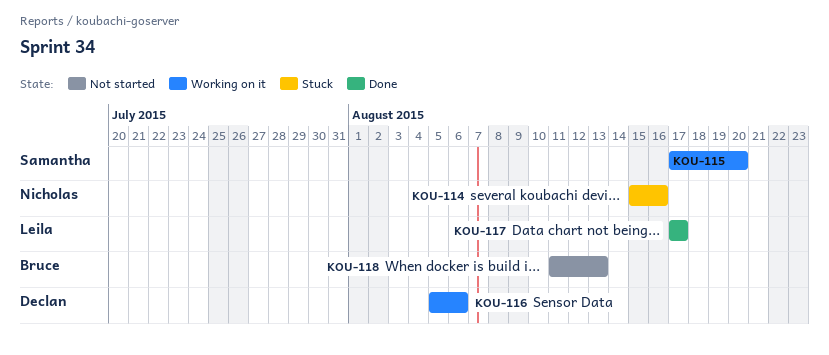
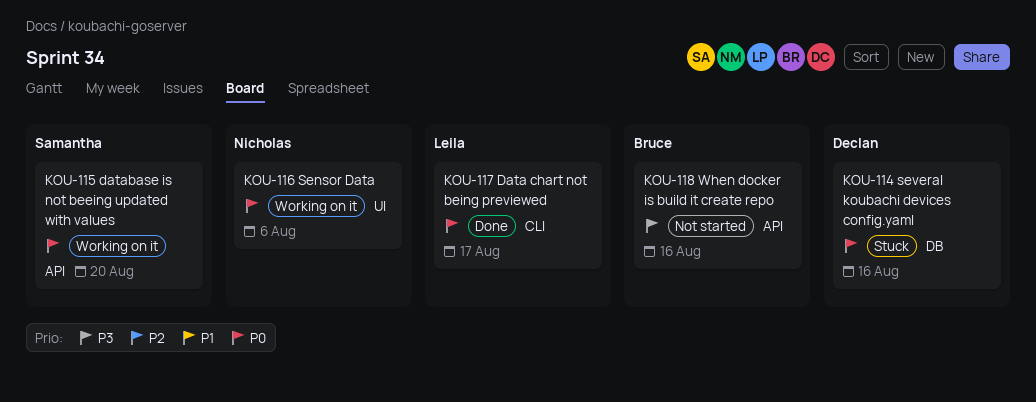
KOU-114, owner: Nicholas -> Declan
KOU-116, owner: Declan -> Nicholas
KOU-118, due: Aug 13 -> Aug 16

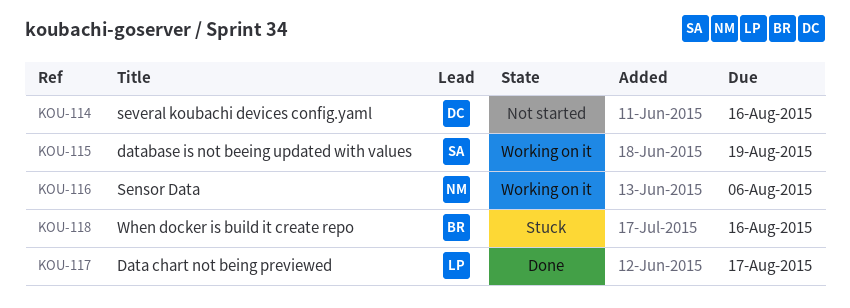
KOU-114, status: Stuck -> Not started
KOU-115, due: Aug 20 -> Aug 19
KOU-118, status: Not started -> Stuck

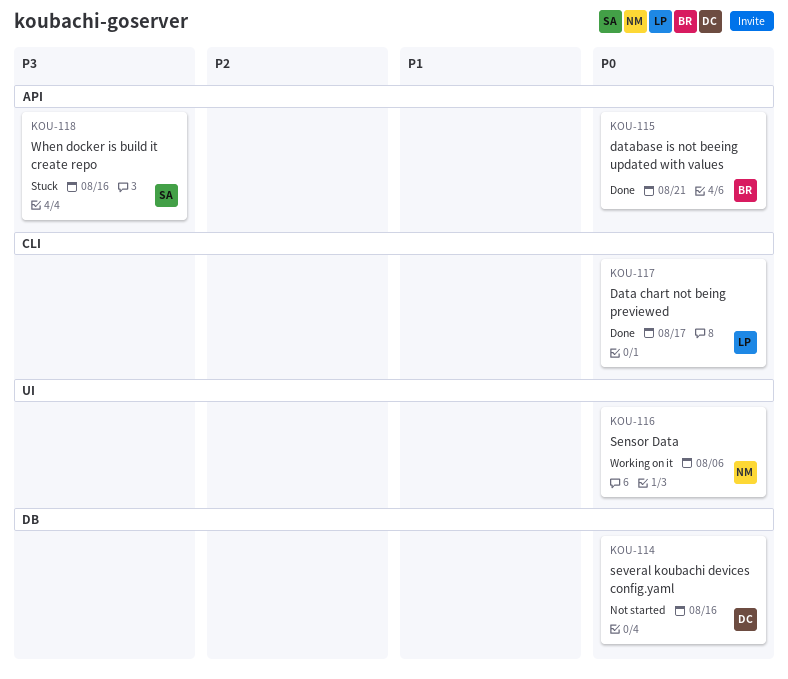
KOU-115, status: Working on it -> Done
KOU-115, owner: SA -> BR
KOU-115, due: Aug 19 -> Aug 21
KOU-118, owner: BR -> SA

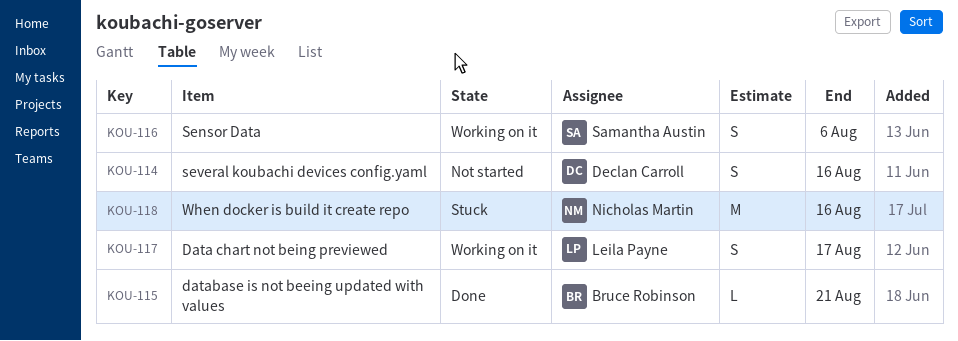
KOU-116, owner: Nicholas Martin -> Samantha Austin
KOU-117, status: Done -> Working on it
KOU-118, owner: Samantha Austin -> Nicholas Martin

